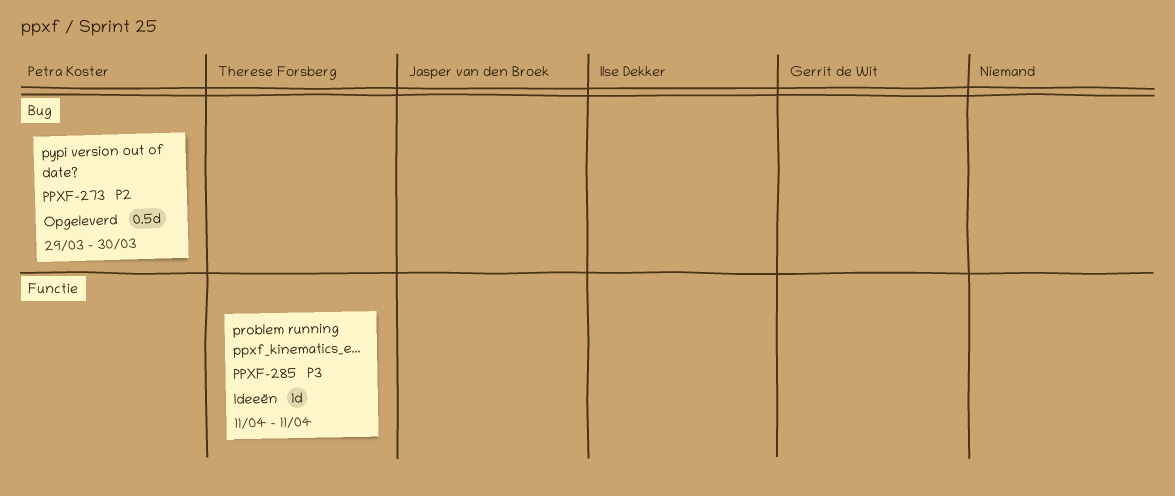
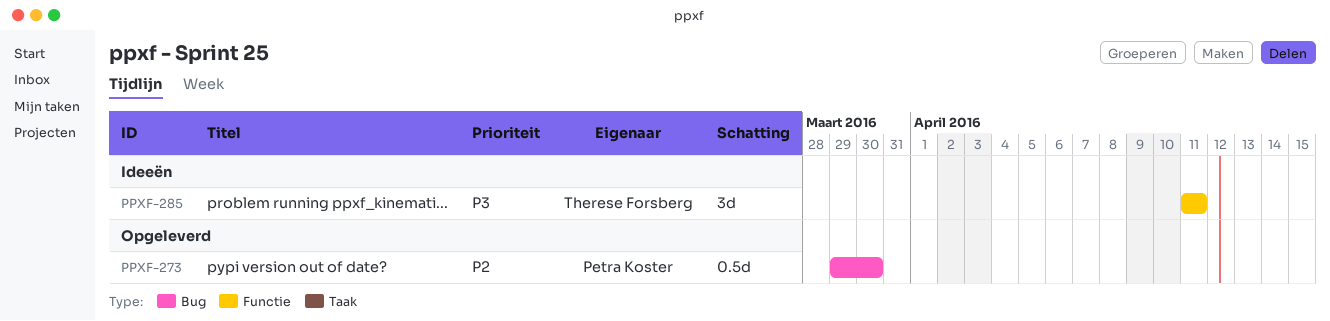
PPXF-285, estimate: 1d -> 3d

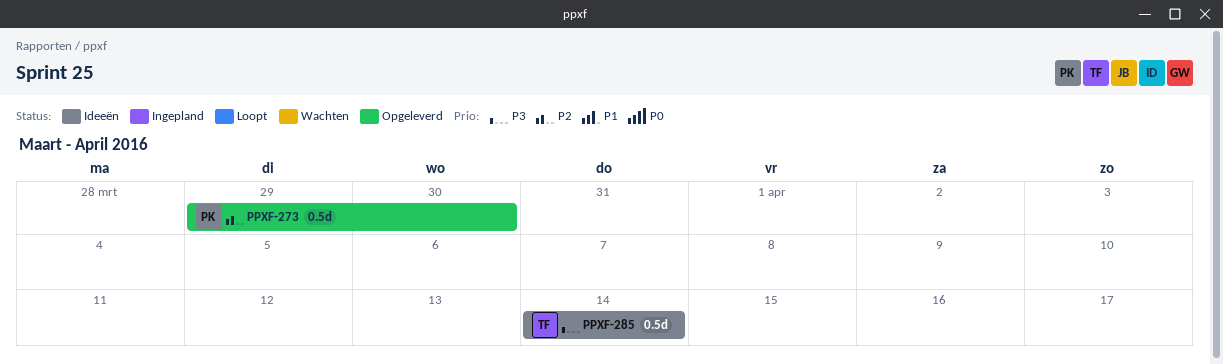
PPXF-285, estimate: 3d -> 0.5d
PPXF-285, start: Apr 11 -> Apr 14
PPXF-285, due: Apr 11 -> Apr 14

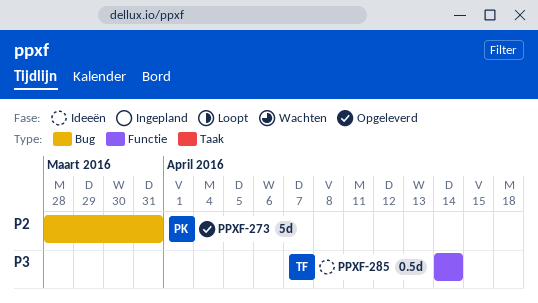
PPXF-273, estimate: 0.5d -> 5d
PPXF-273, start: Mar 29 -> Mar 28
PPXF-273, due: Mar 30 -> Mar 31

